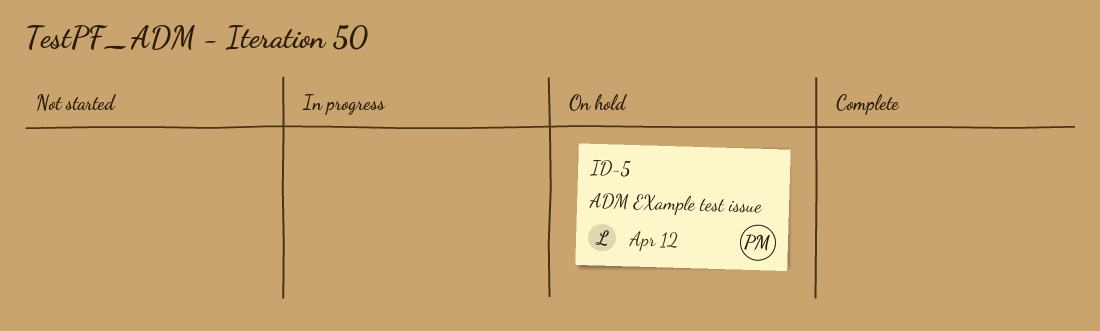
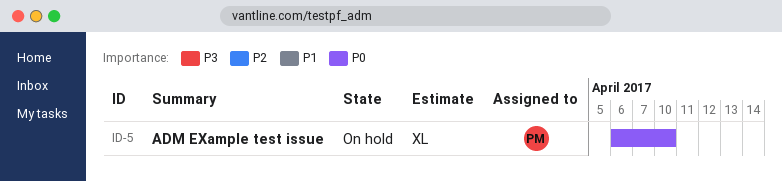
ID-5, estimate: L -> XL
ID-5, due: Apr 12 -> Apr 10

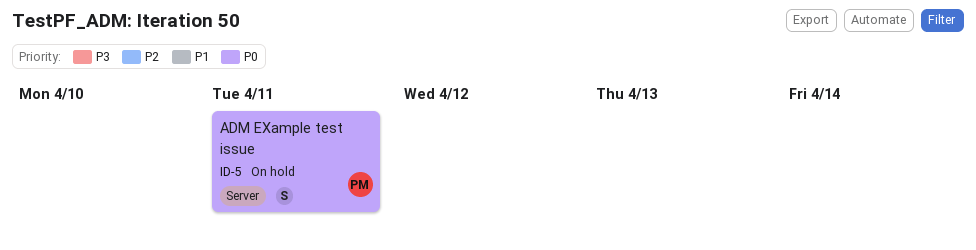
ID-5, estimate: XL -> S
ID-5, due: Apr 10 -> Apr 11

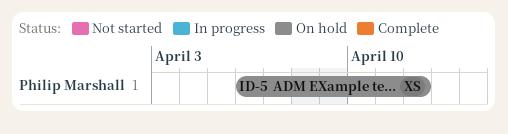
ID-5, estimate: S -> XS
ID-5, due: Apr 11 -> Apr 12

